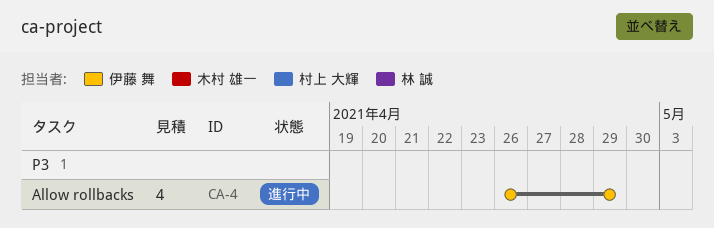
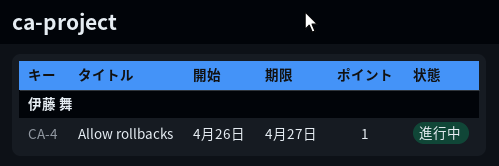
CA-4, estimate: 4 -> 1
CA-4, due: Apr 29 -> Apr 27

